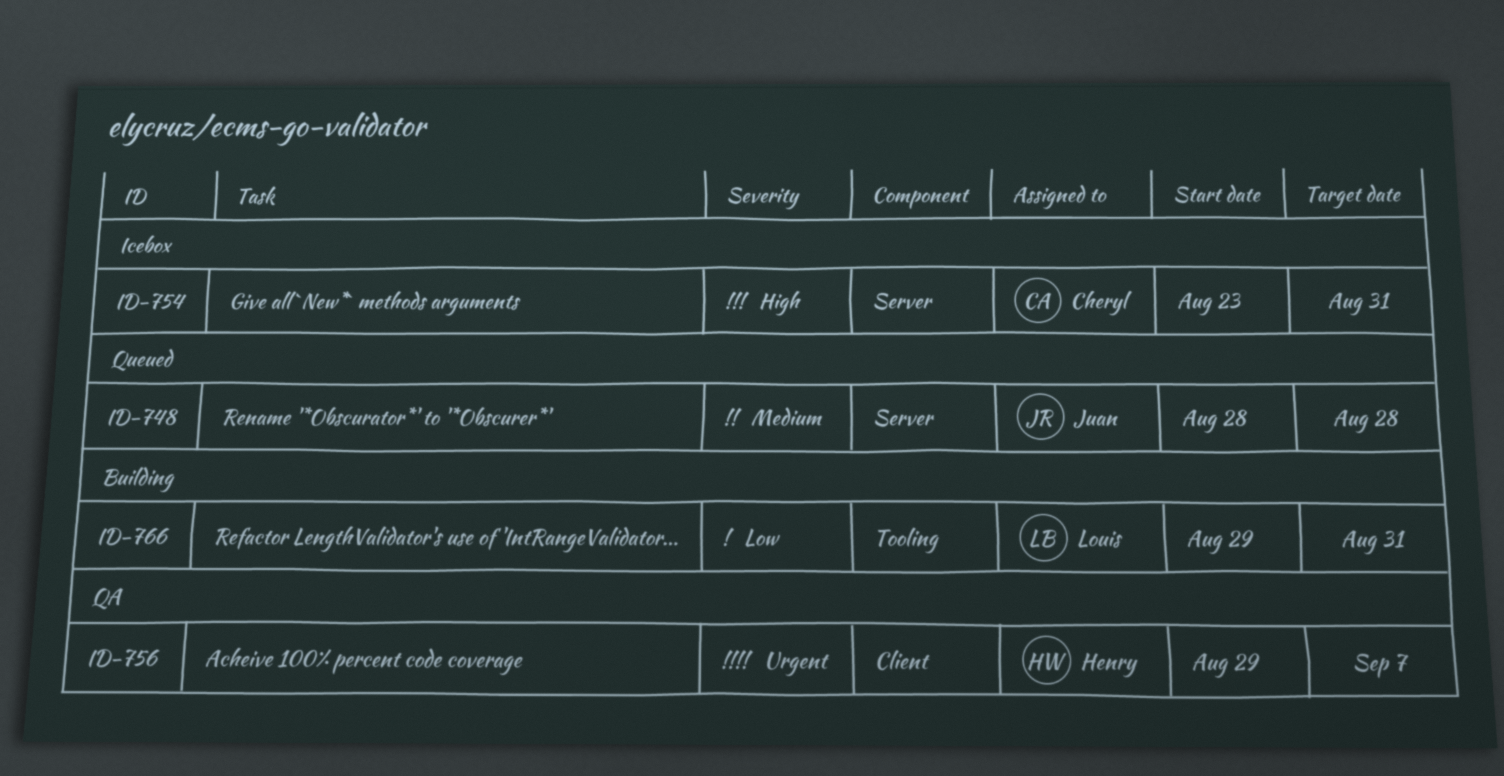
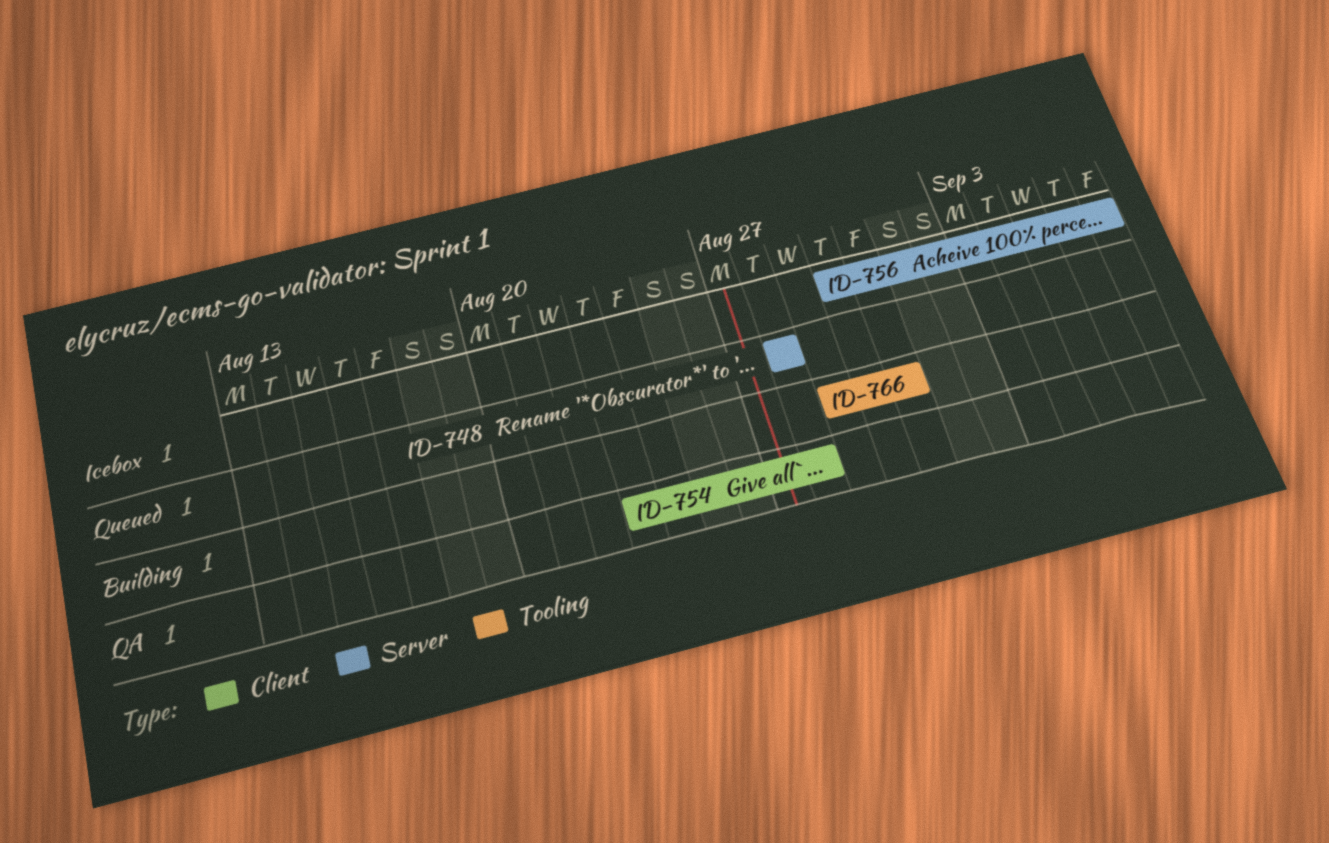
ID-754, status: Icebox -> QA
ID-754, label: Server -> Client
ID-754, due: Aug 31 -> Aug 28
ID-756, status: QA -> Icebox
ID-756, label: Client -> Server
ID-756, start: Aug 29 -> Aug 30

